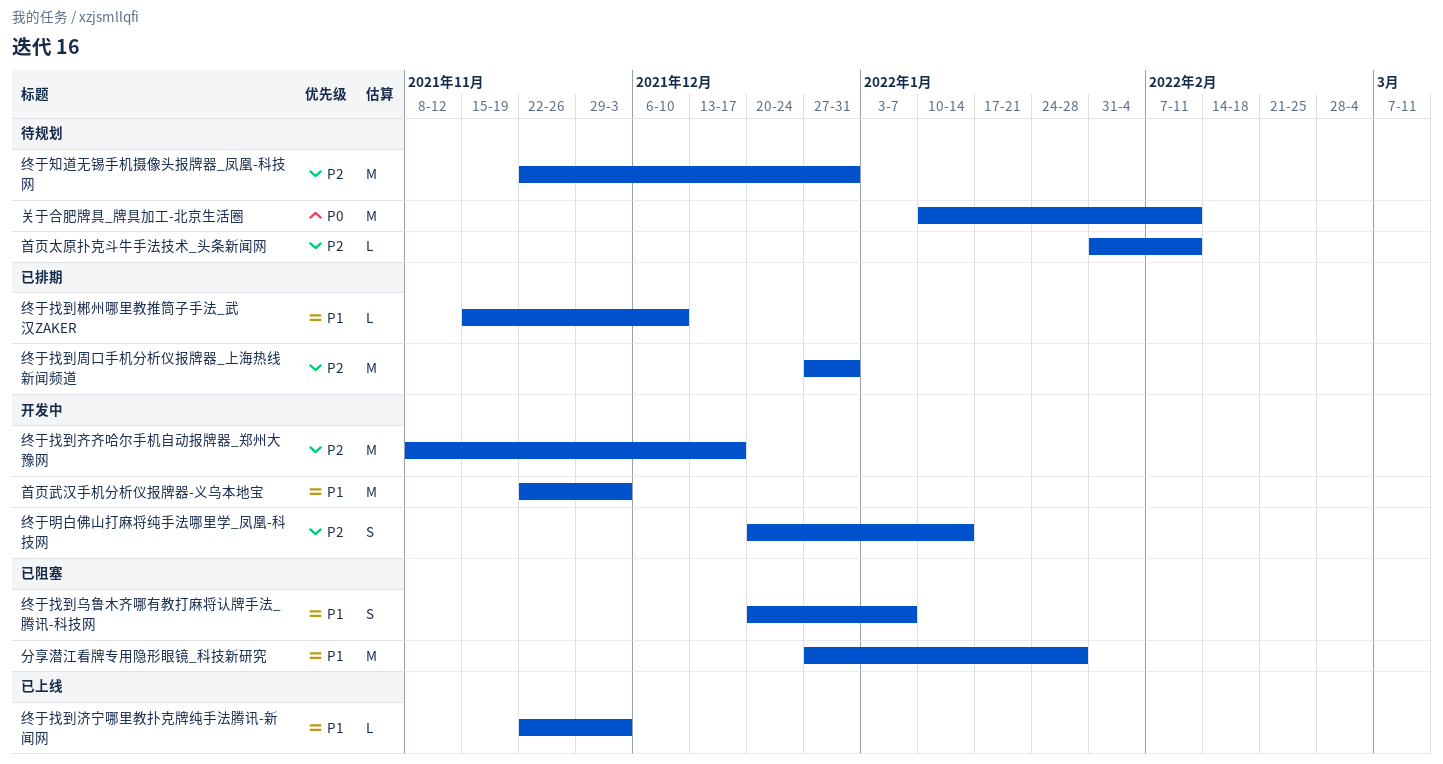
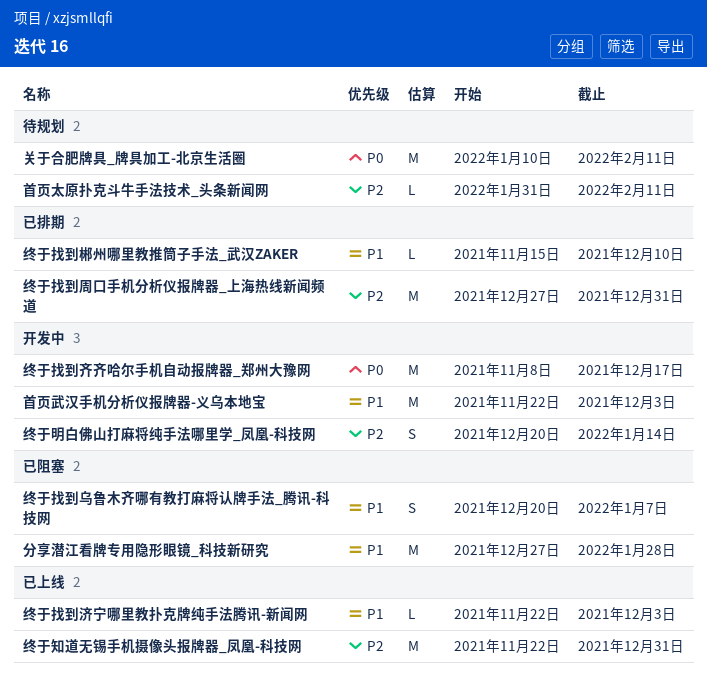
终于找到齐齐哈尔手机自动报牌器_郑州大豫网, priority: P2 -> P0
终于知道无锡手机摄像头报牌器_凤凰-科技网, status: 待规划 -> 已上线

